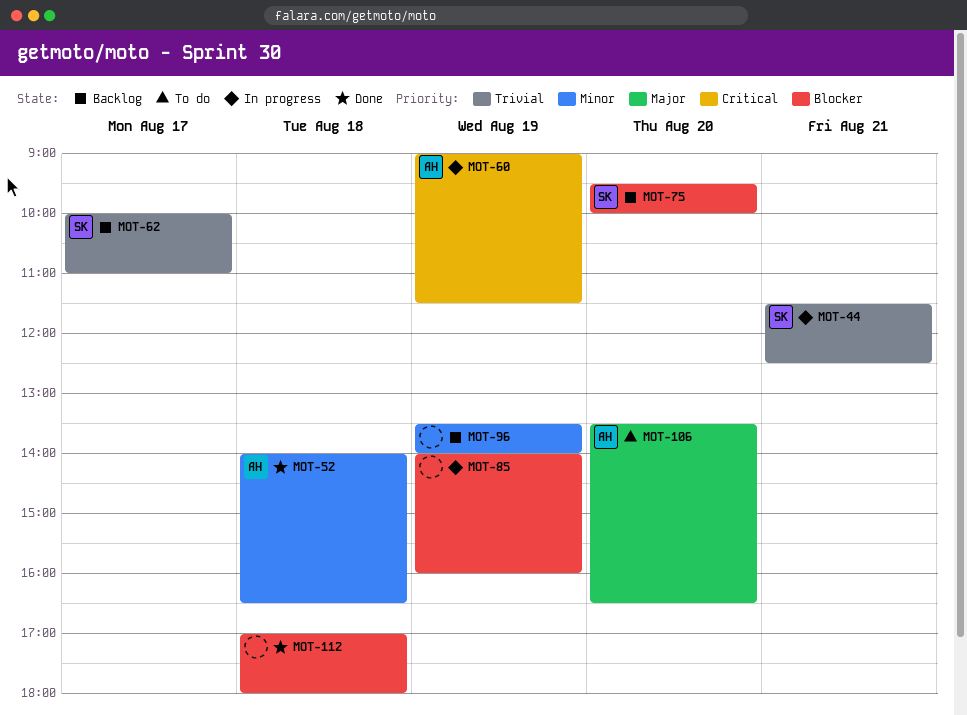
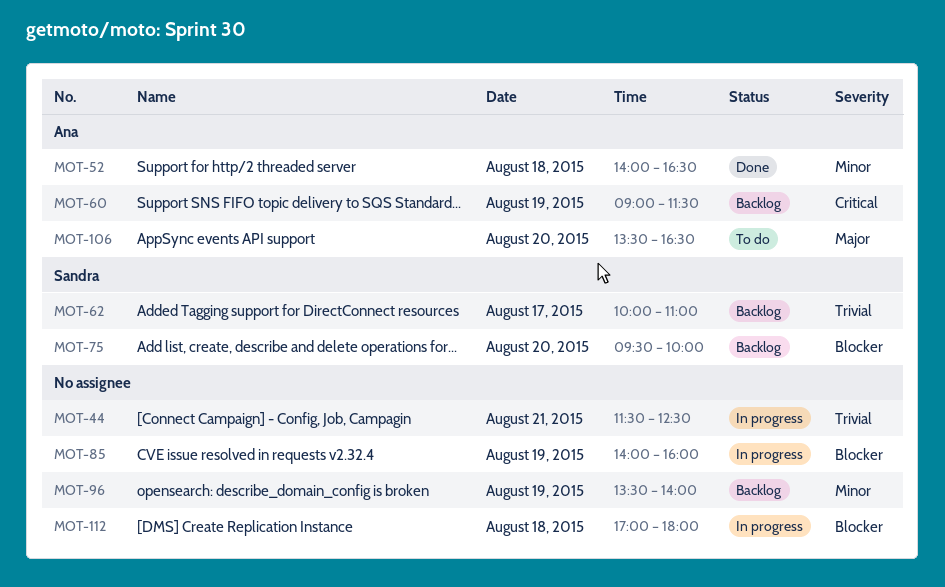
MOT-44, owner: Sandra -> none
MOT-60, status: In progress -> Backlog
MOT-112, status: Done -> In progress

